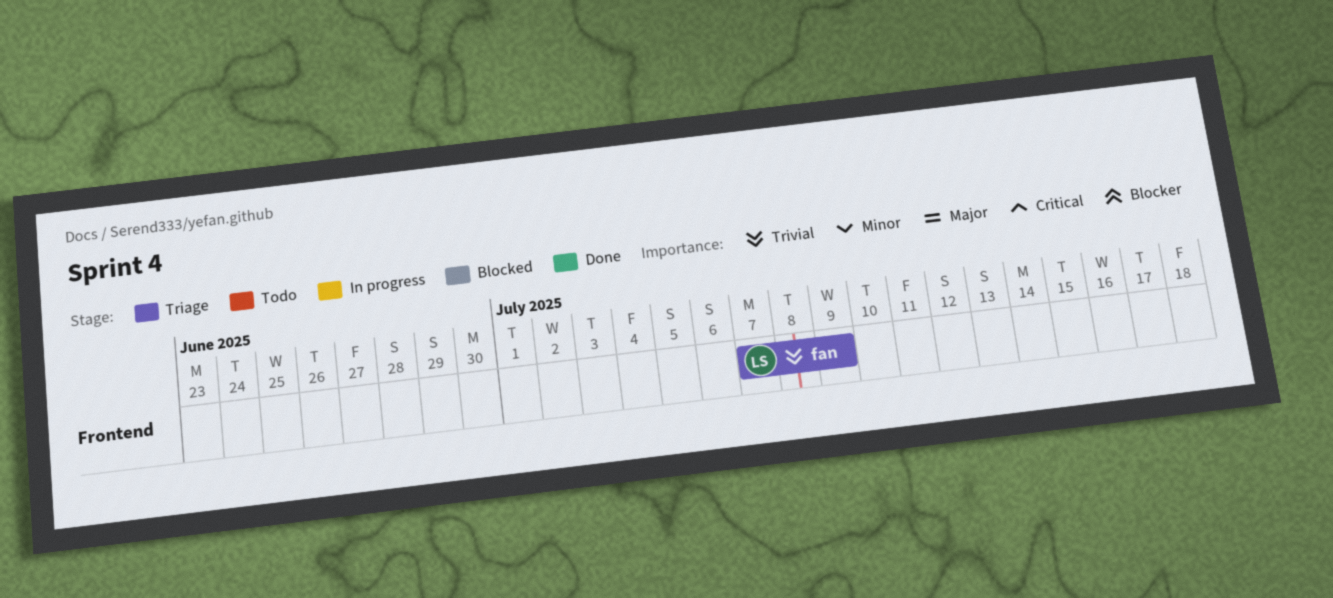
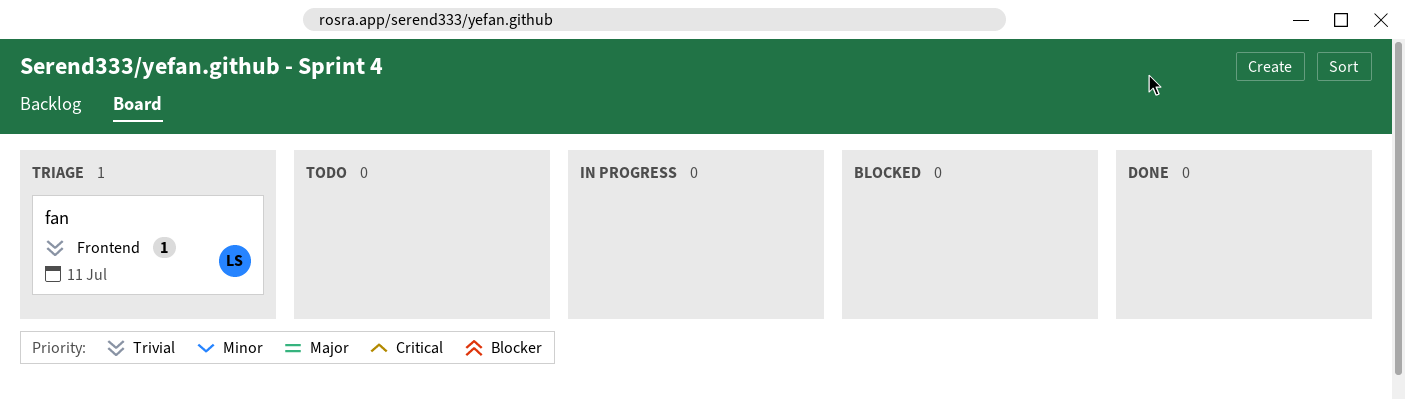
fan, due: Jul 9 -> Jul 11

